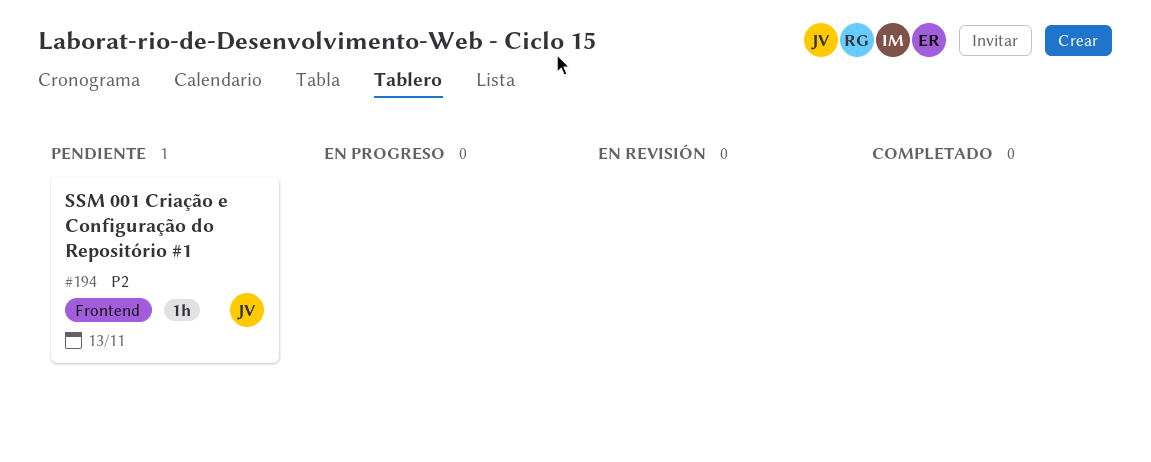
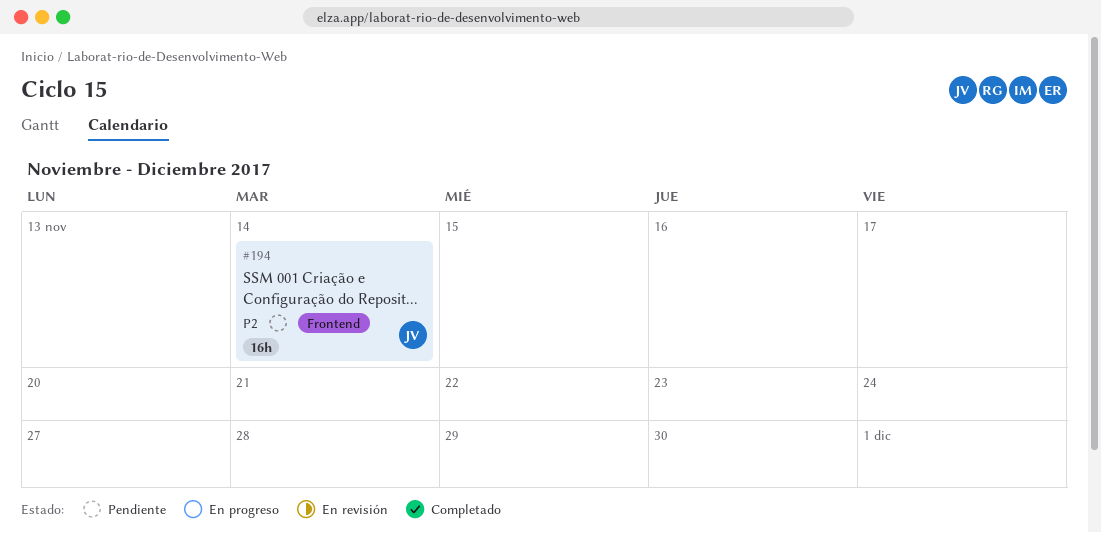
#194, estimate: 1h -> 16h
#194, due: Nov 13 -> Nov 14

